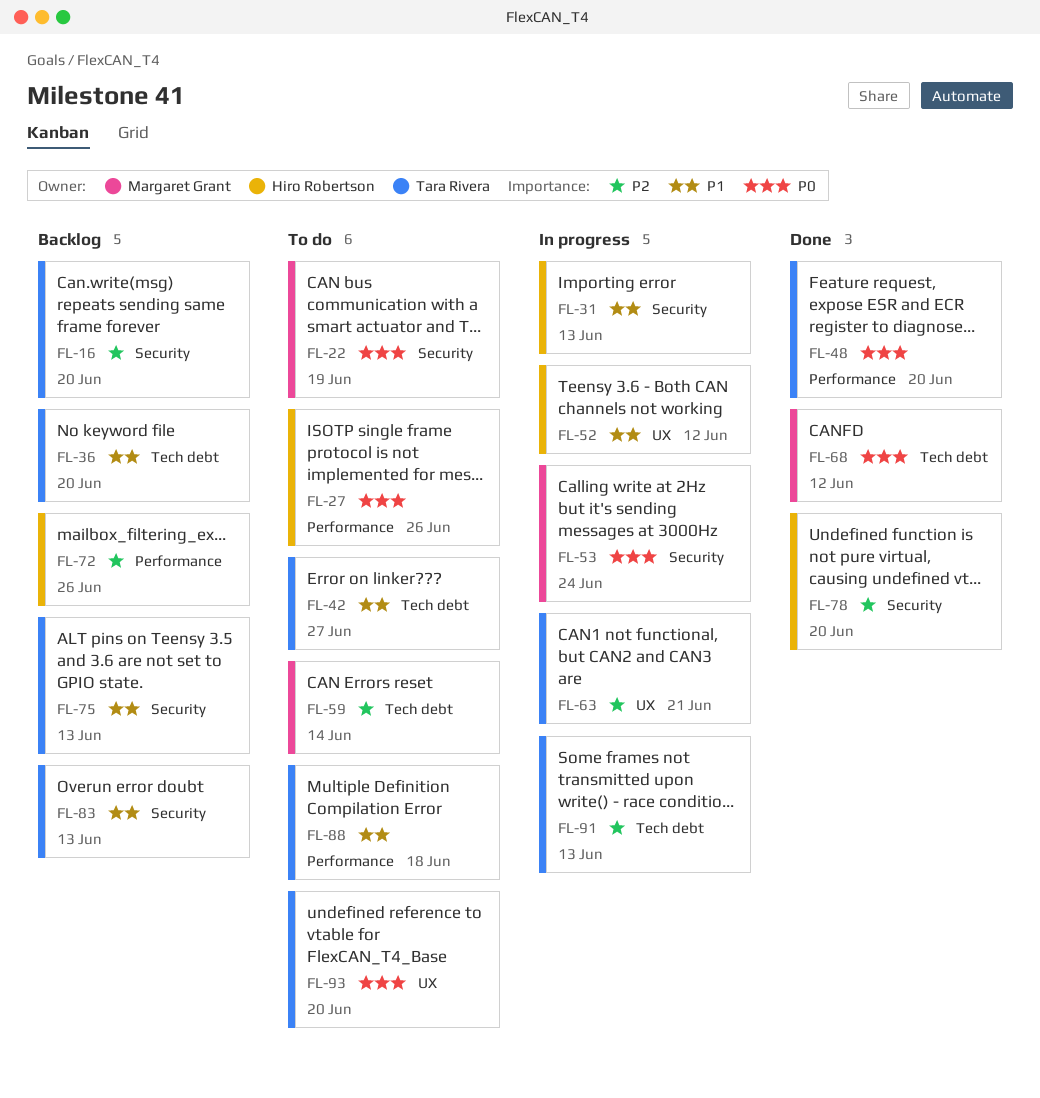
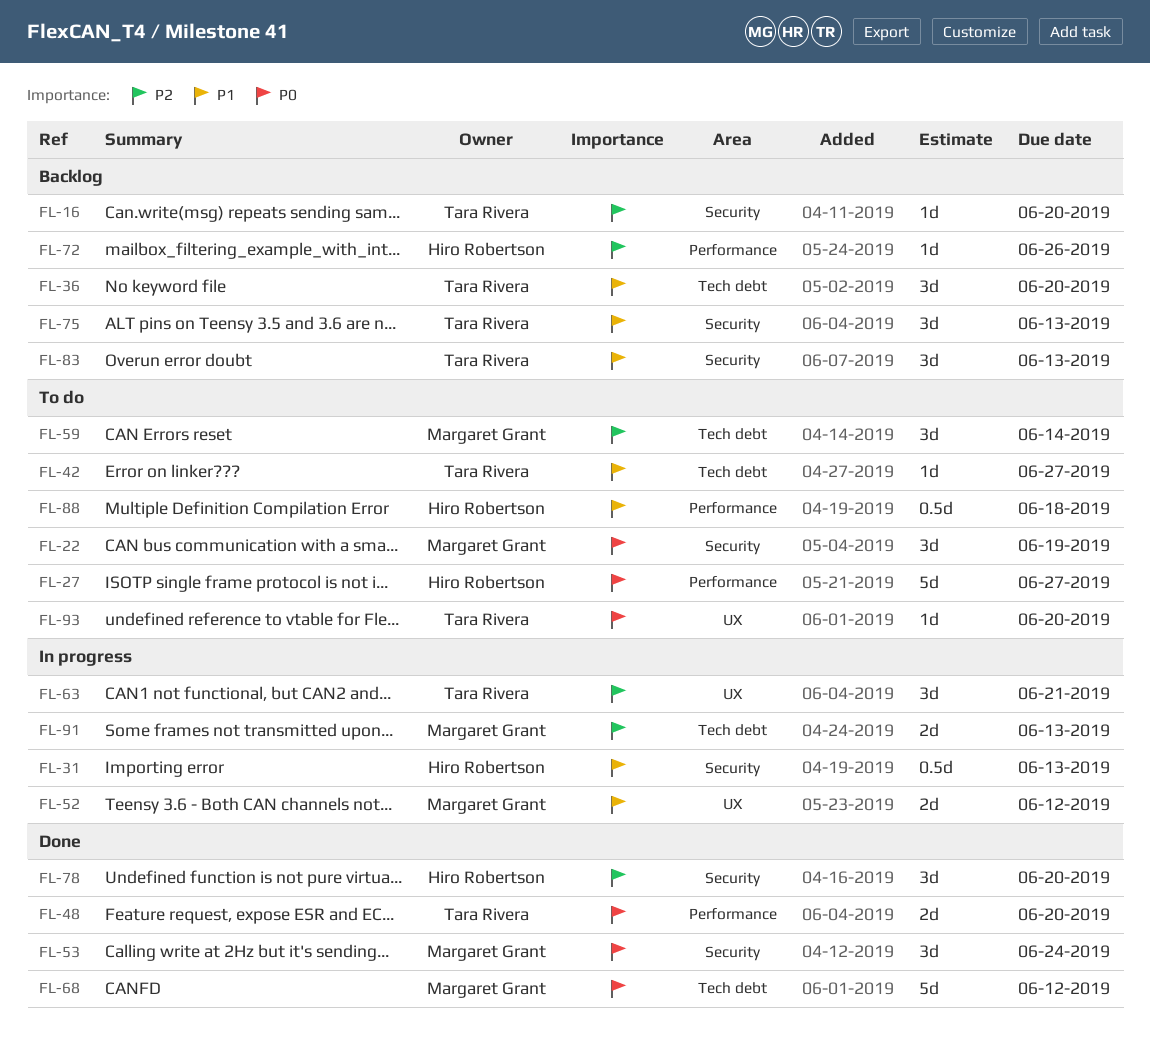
FL-27, due: Jun 26 -> Jun 27
FL-52, owner: Hiro Robertson -> Margaret Grant
FL-53, status: In progress -> Done
FL-88, owner: Tara Rivera -> Hiro Robertson
FL-91, owner: Tara Rivera -> Margaret Grant

